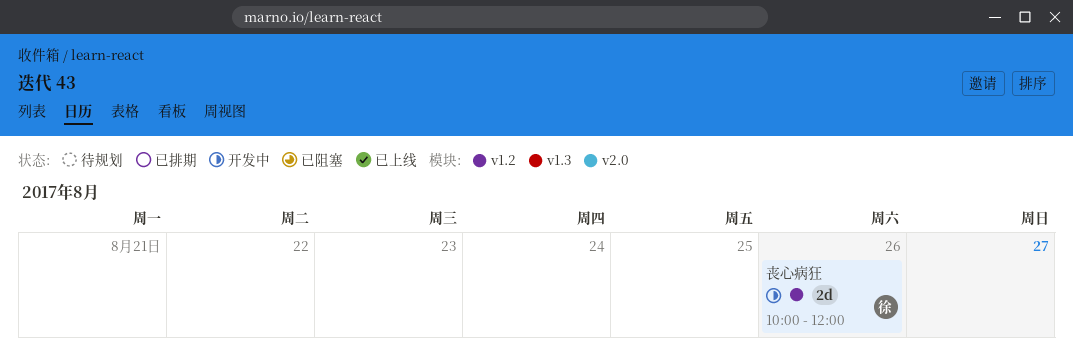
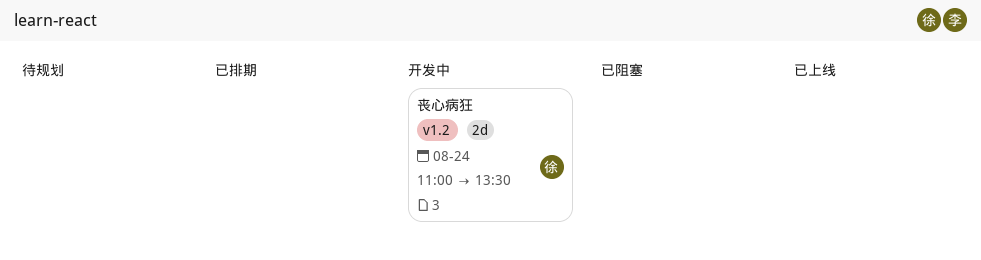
丧心病狂, day: Aug 26 -> Aug 24
丧心病狂, begins: 10:00 -> 11:00
丧心病狂, ends: 12:00 -> 13:30

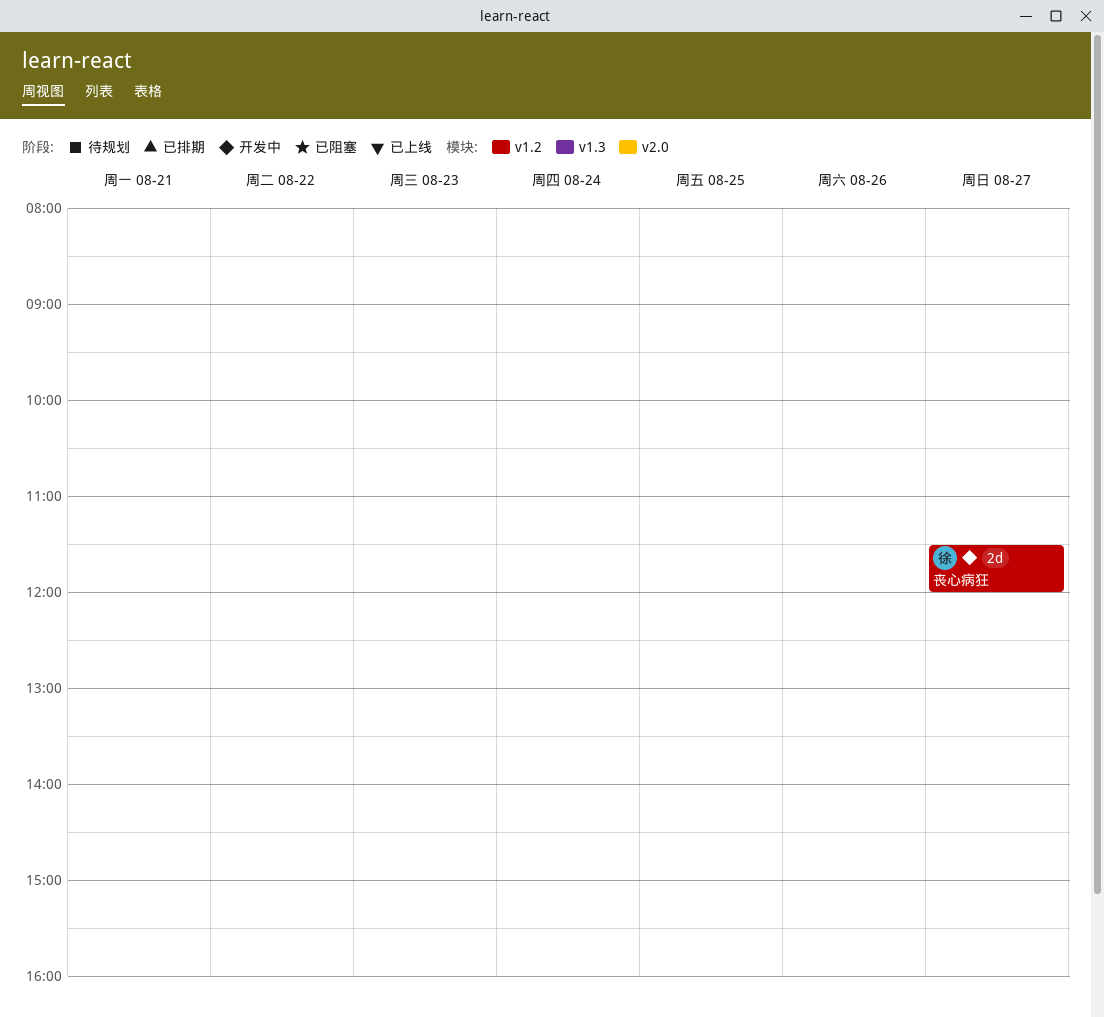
丧心病狂, day: Aug 24 -> Aug 27
丧心病狂, begins: 11:00 -> 11:30
丧心病狂, ends: 13:30 -> 12:00

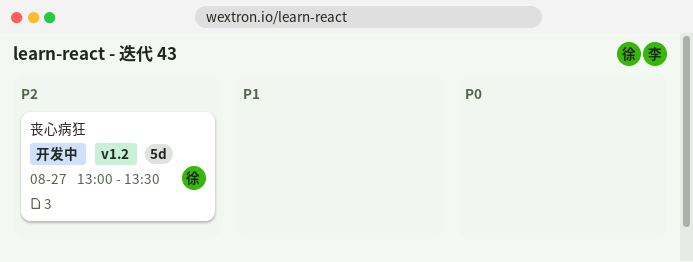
丧心病狂, estimate: 2d -> 5d
丧心病狂, begins: 11:30 -> 13:00
丧心病狂, ends: 12:00 -> 13:30

